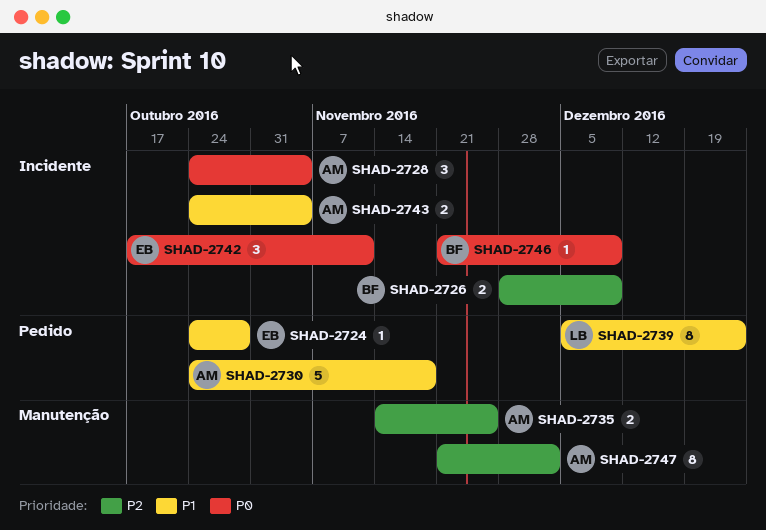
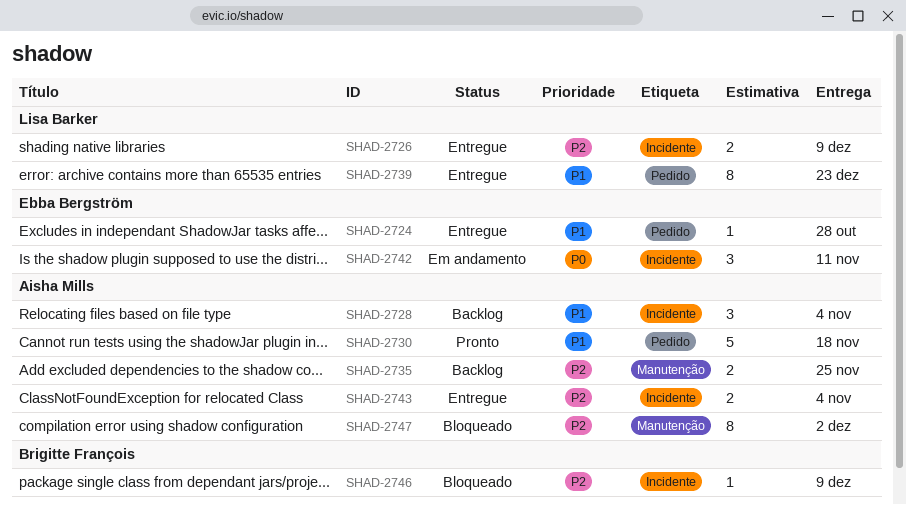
SHAD-2726, owner: Brigitte François -> Lisa Barker
SHAD-2728, priority: P0 -> P1
SHAD-2743, priority: P1 -> P2
SHAD-2746, priority: P0 -> P2

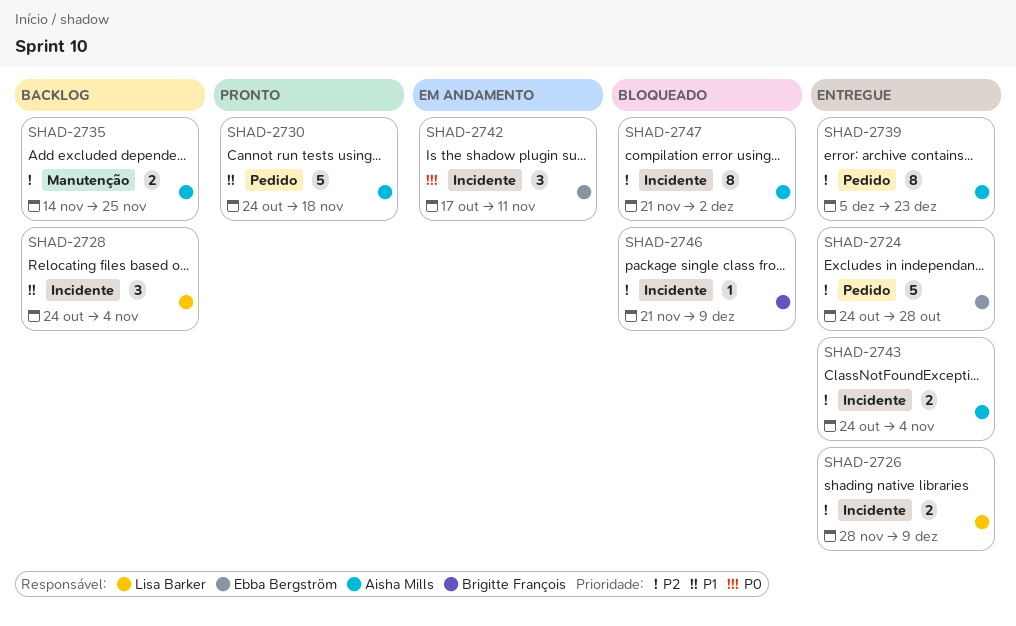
SHAD-2724, priority: P1 -> P2
SHAD-2724, estimate: 1 -> 5
SHAD-2728, owner: Aisha Mills -> Lisa Barker
SHAD-2739, owner: Lisa Barker -> Aisha Mills
SHAD-2739, priority: P1 -> P2
SHAD-2747, label: Manutenção -> Incidente

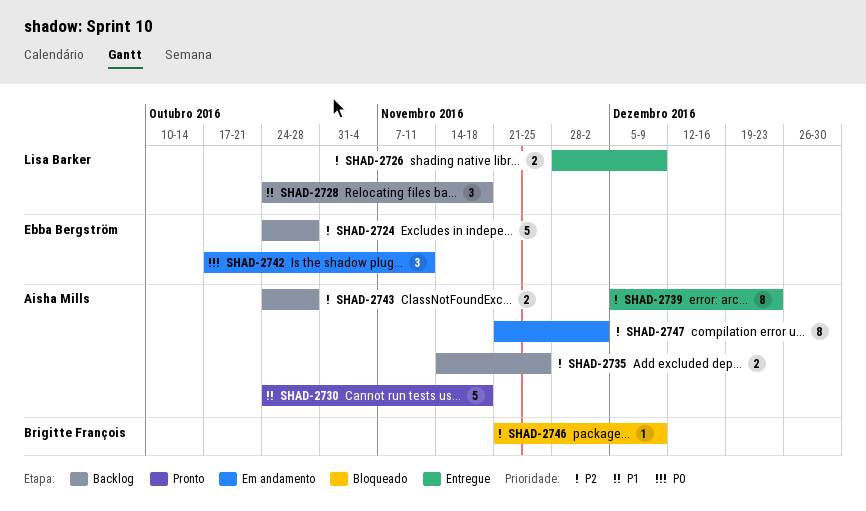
SHAD-2724, status: Entregue -> Backlog
SHAD-2728, due: Nov 4 -> Nov 18
SHAD-2743, status: Entregue -> Backlog
SHAD-2743, due: Nov 4 -> Oct 28
SHAD-2747, status: Bloqueado -> Em andamento

